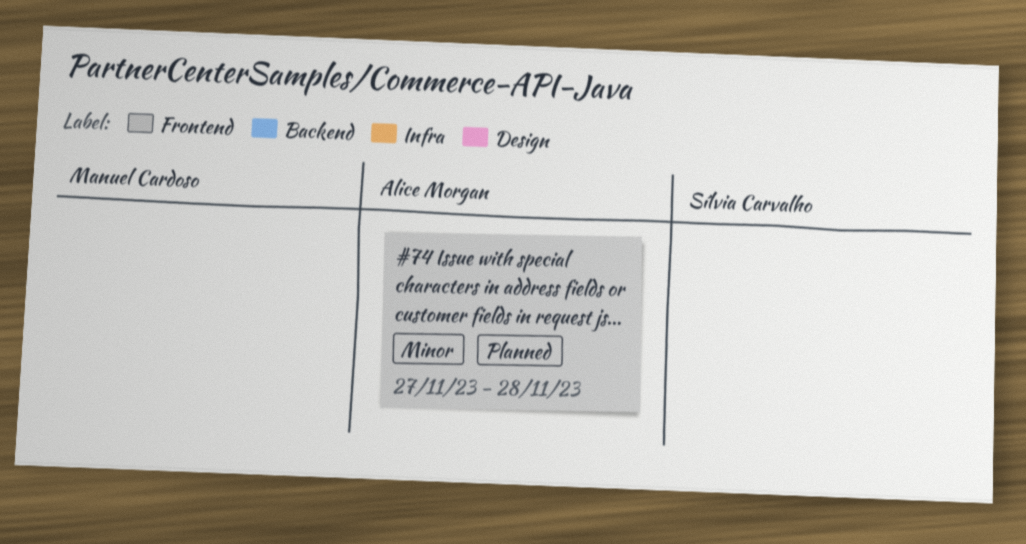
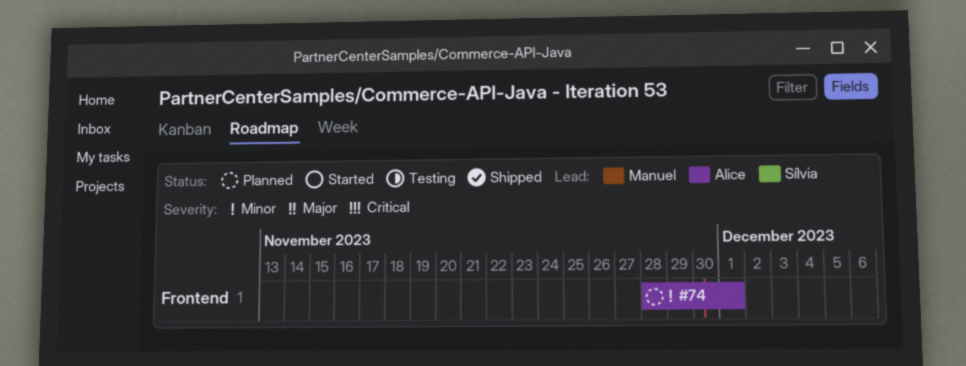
#74, start: Nov 27 -> Nov 28
#74, due: Nov 28 -> Dec 1

